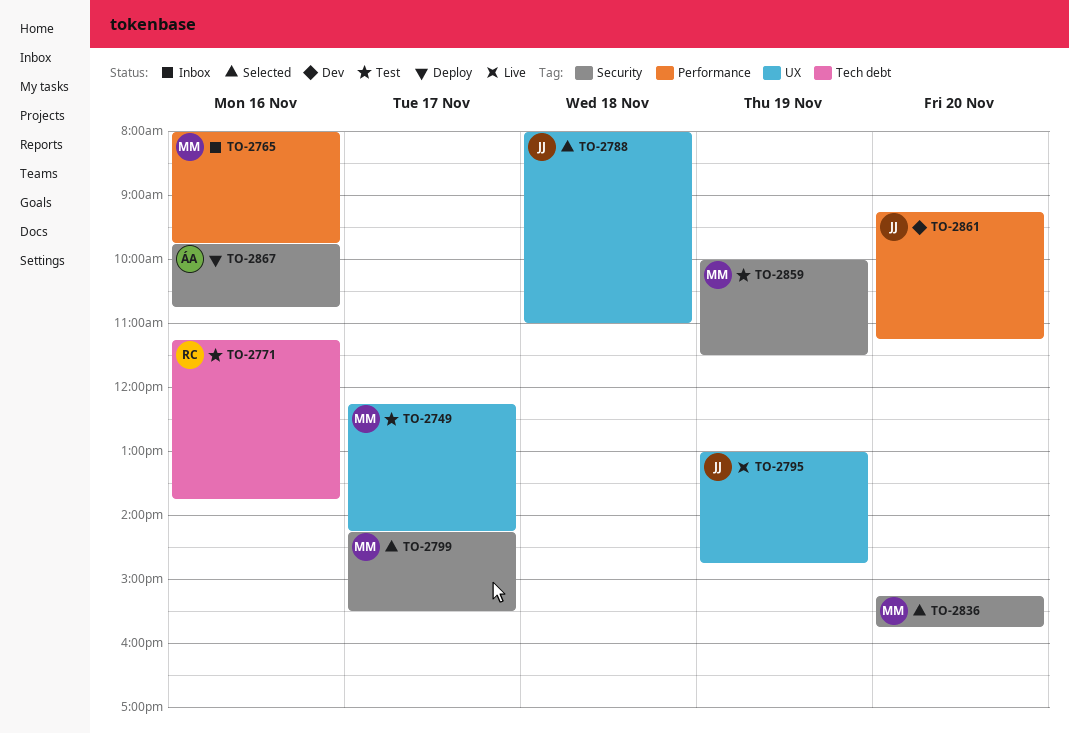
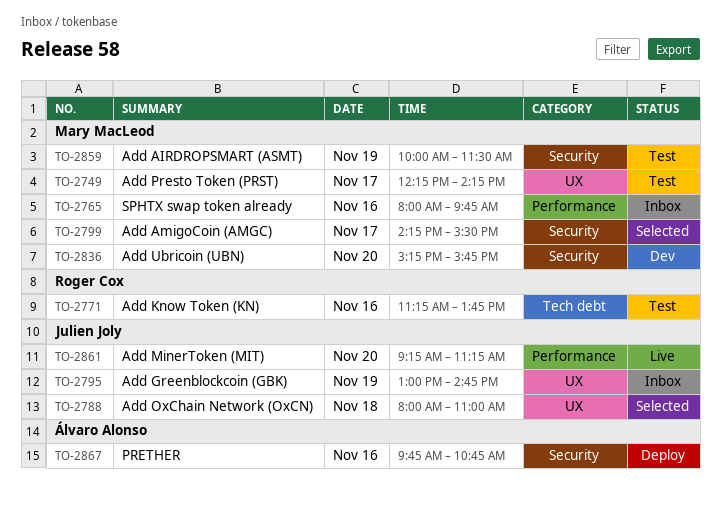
TO-2795, status: Live -> Inbox
TO-2836, status: Selected -> Dev
TO-2861, status: Dev -> Live

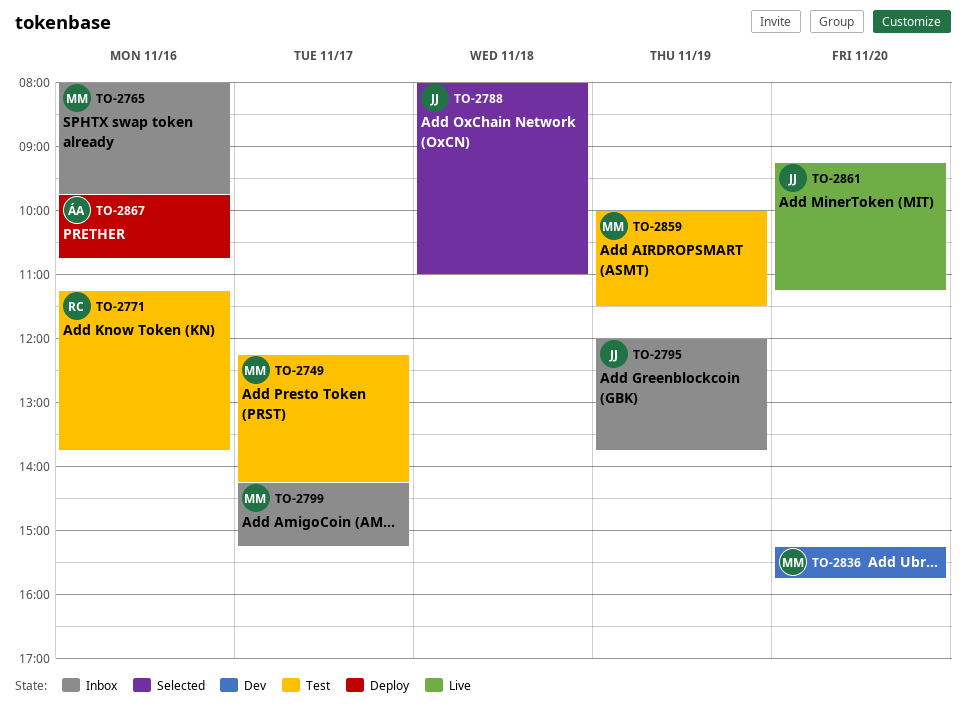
TO-2795, begins: 13:00 -> 12:00
TO-2795, ends: 14:45 -> 13:45
TO-2799, status: Selected -> Inbox
TO-2799, ends: 15:30 -> 15:15

